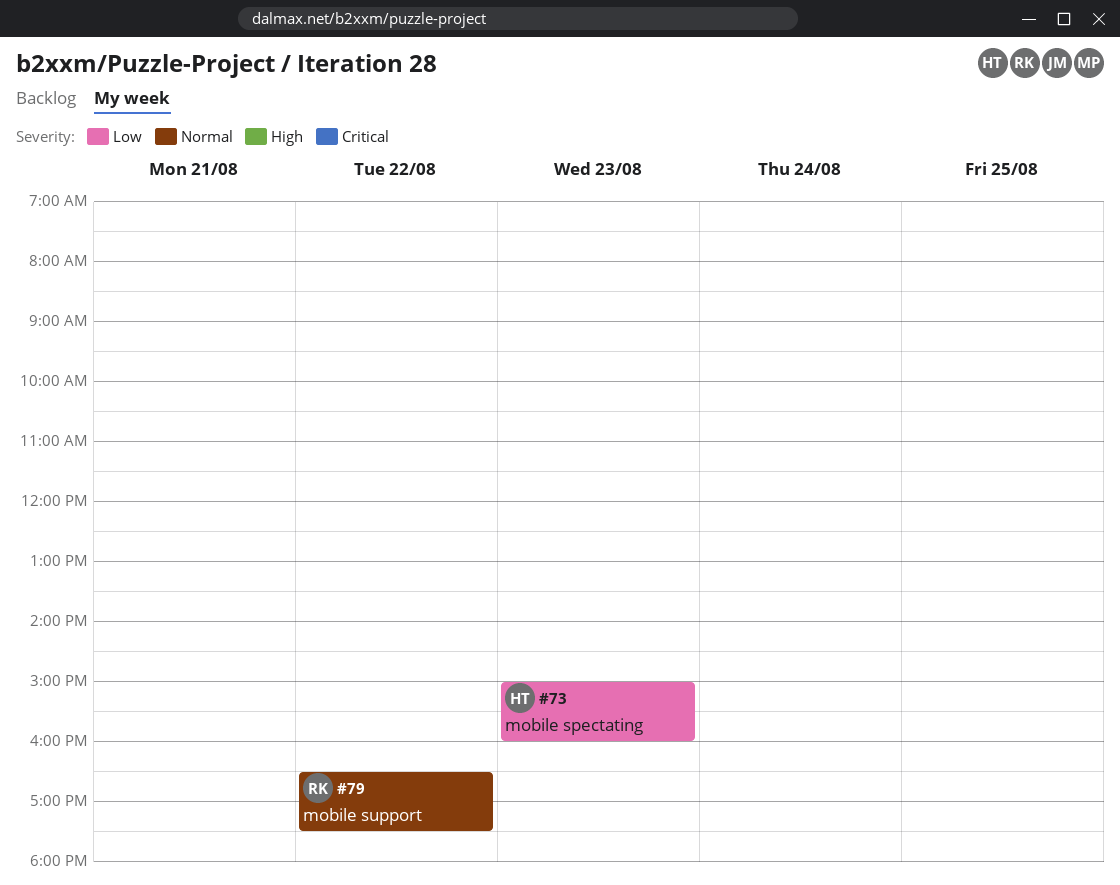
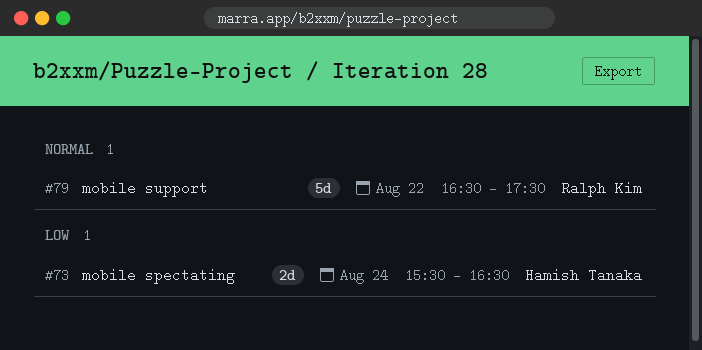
#73, day: Aug 23 -> Aug 24
#73, begins: 15:00 -> 15:30
#73, ends: 16:00 -> 16:30

